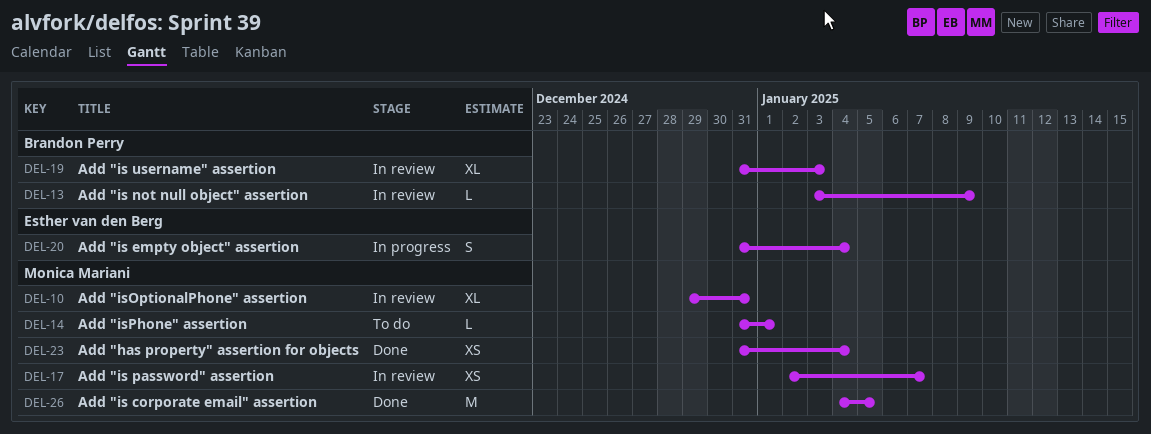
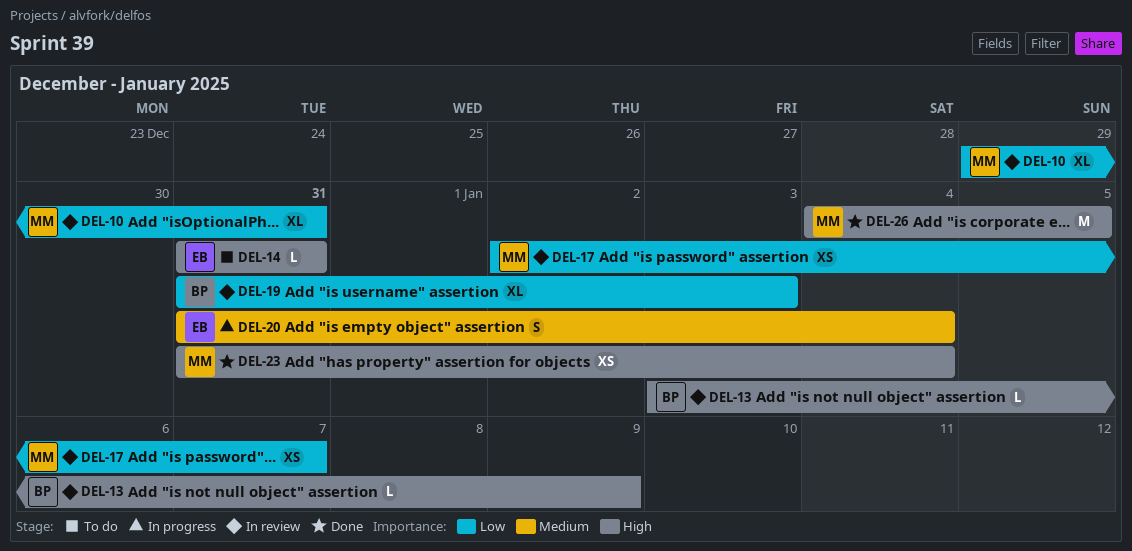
DEL-14, owner: Monica Mariani -> Esther van den Berg
DEL-14, due: Jan 1 -> Dec 31

